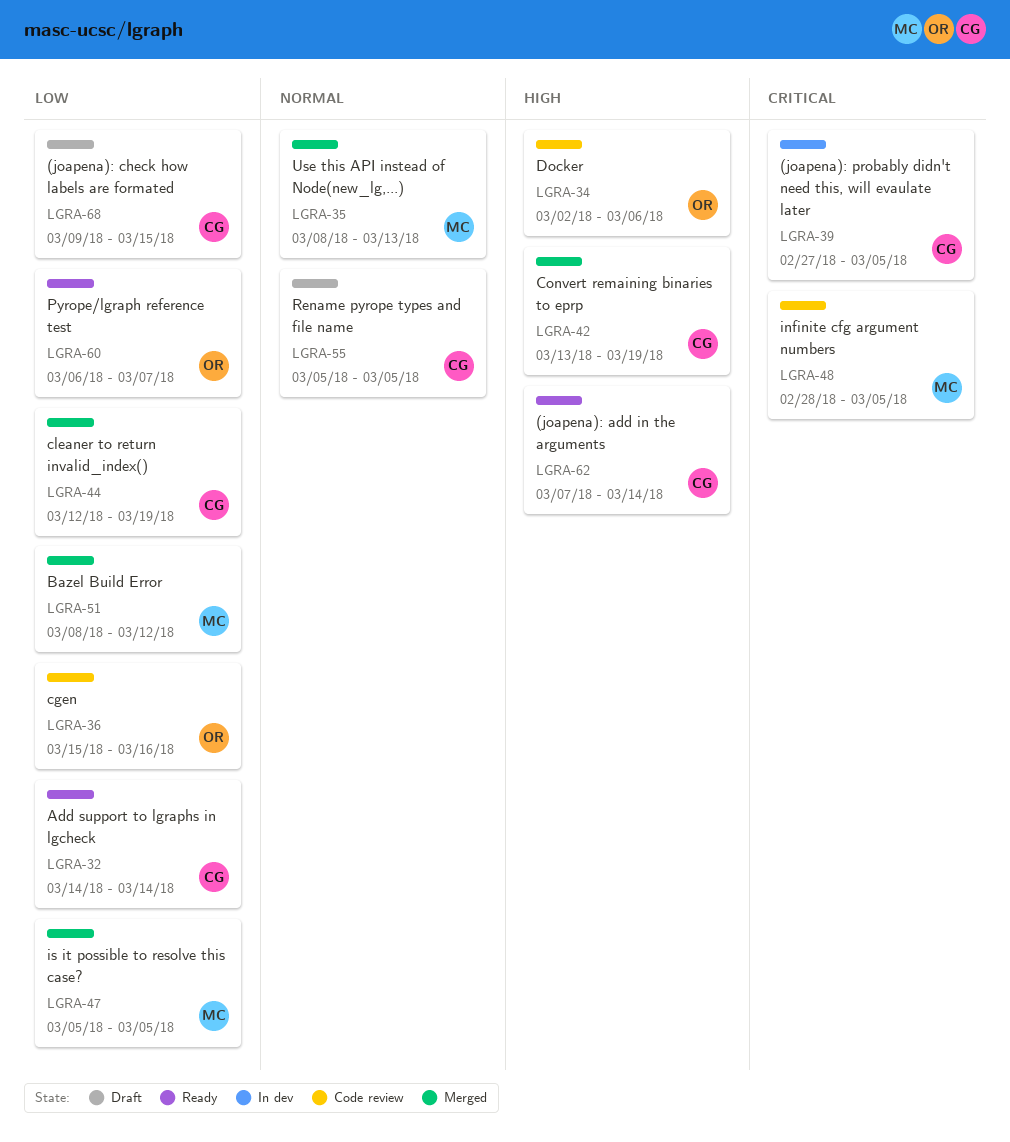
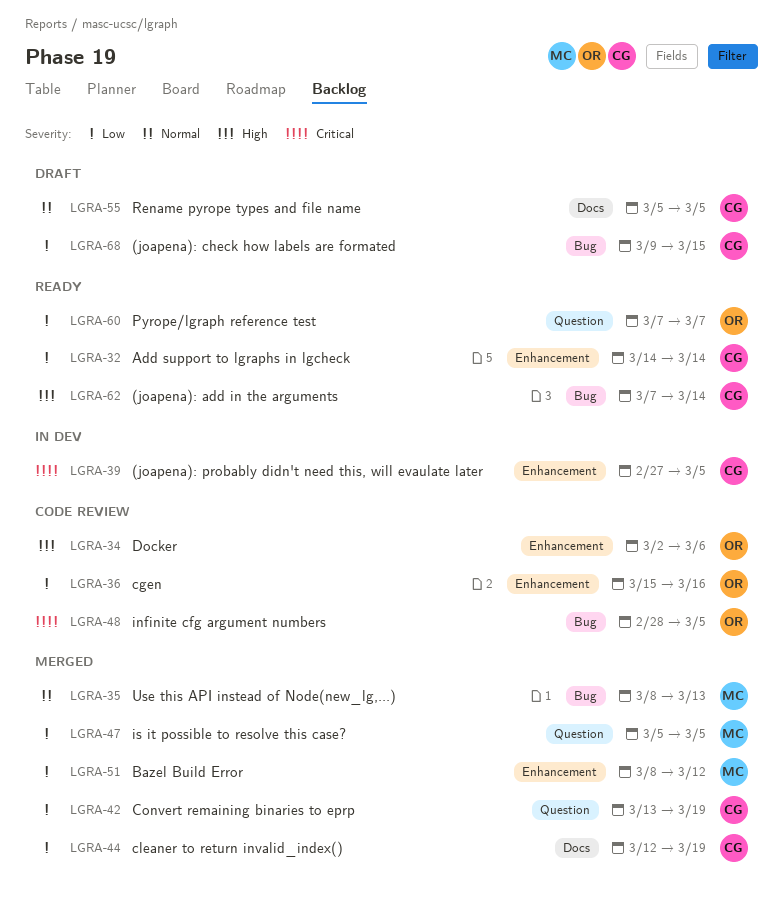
LGRA-42, priority: High -> Low
LGRA-48, owner: MC -> OR
LGRA-60, start: Mar 6 -> Mar 7

